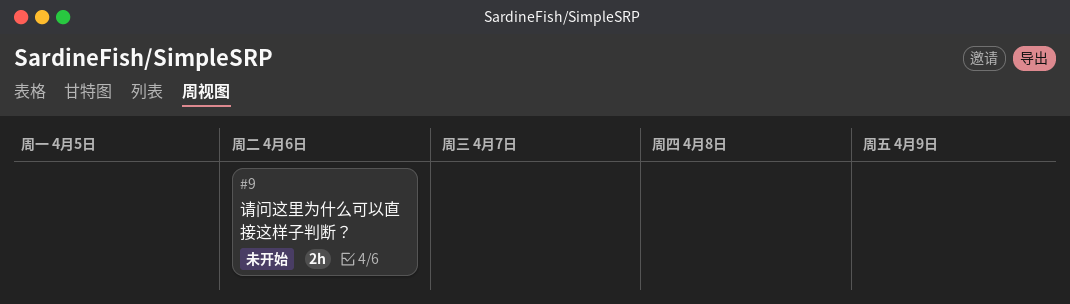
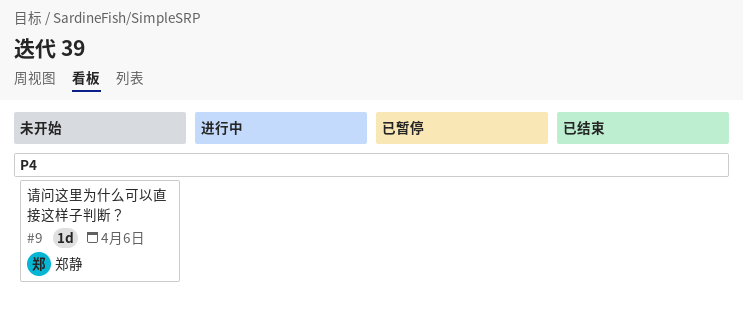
#9, estimate: 2h -> 1d

